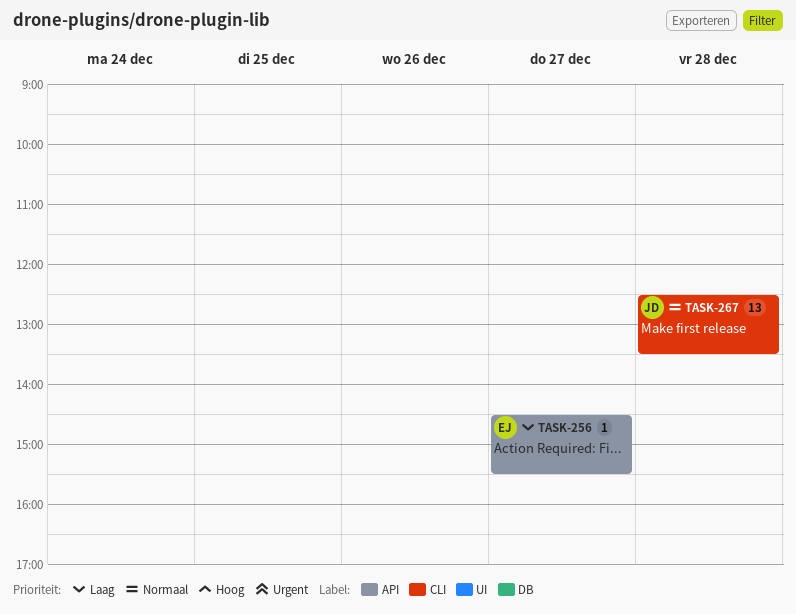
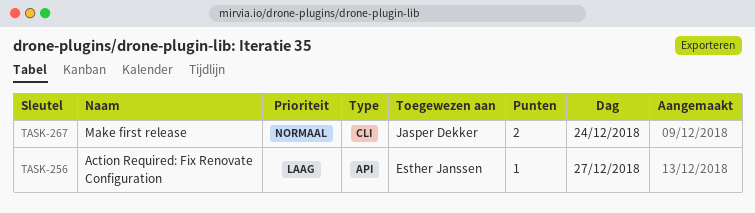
TASK-267, estimate: 13 -> 2
TASK-267, day: Dec 28 -> Dec 24

